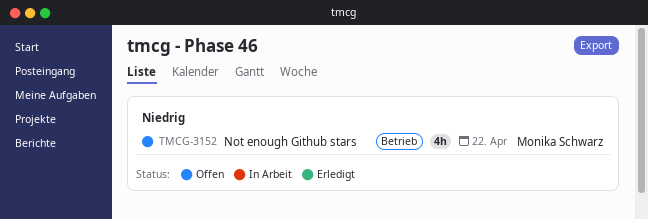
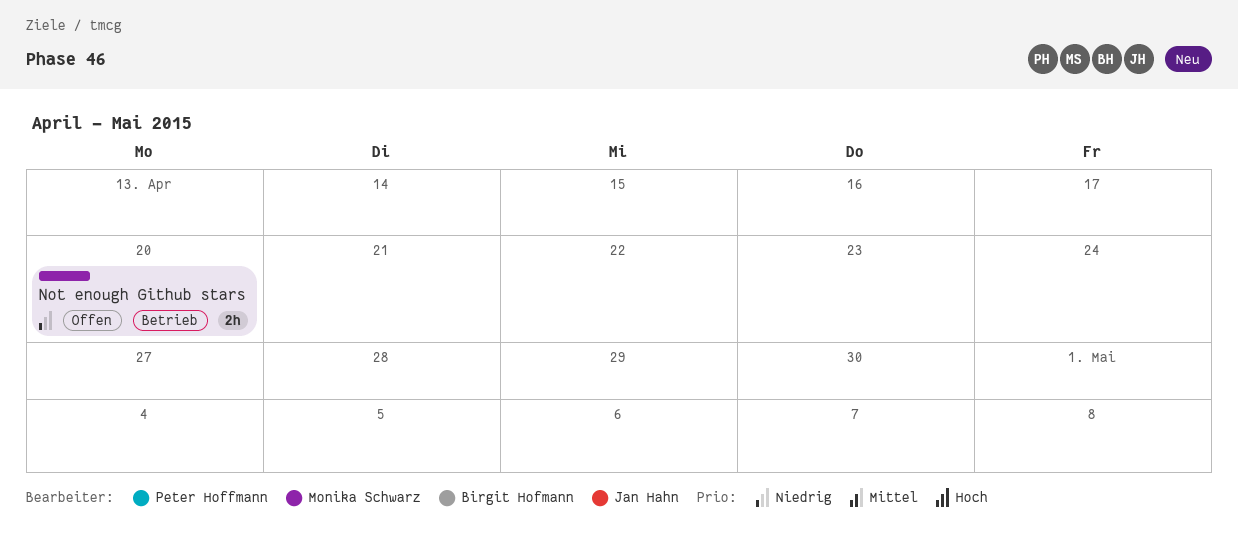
Not enough Github stars, estimate: 4h -> 2h
Not enough Github stars, due: Apr 22 -> Apr 20

